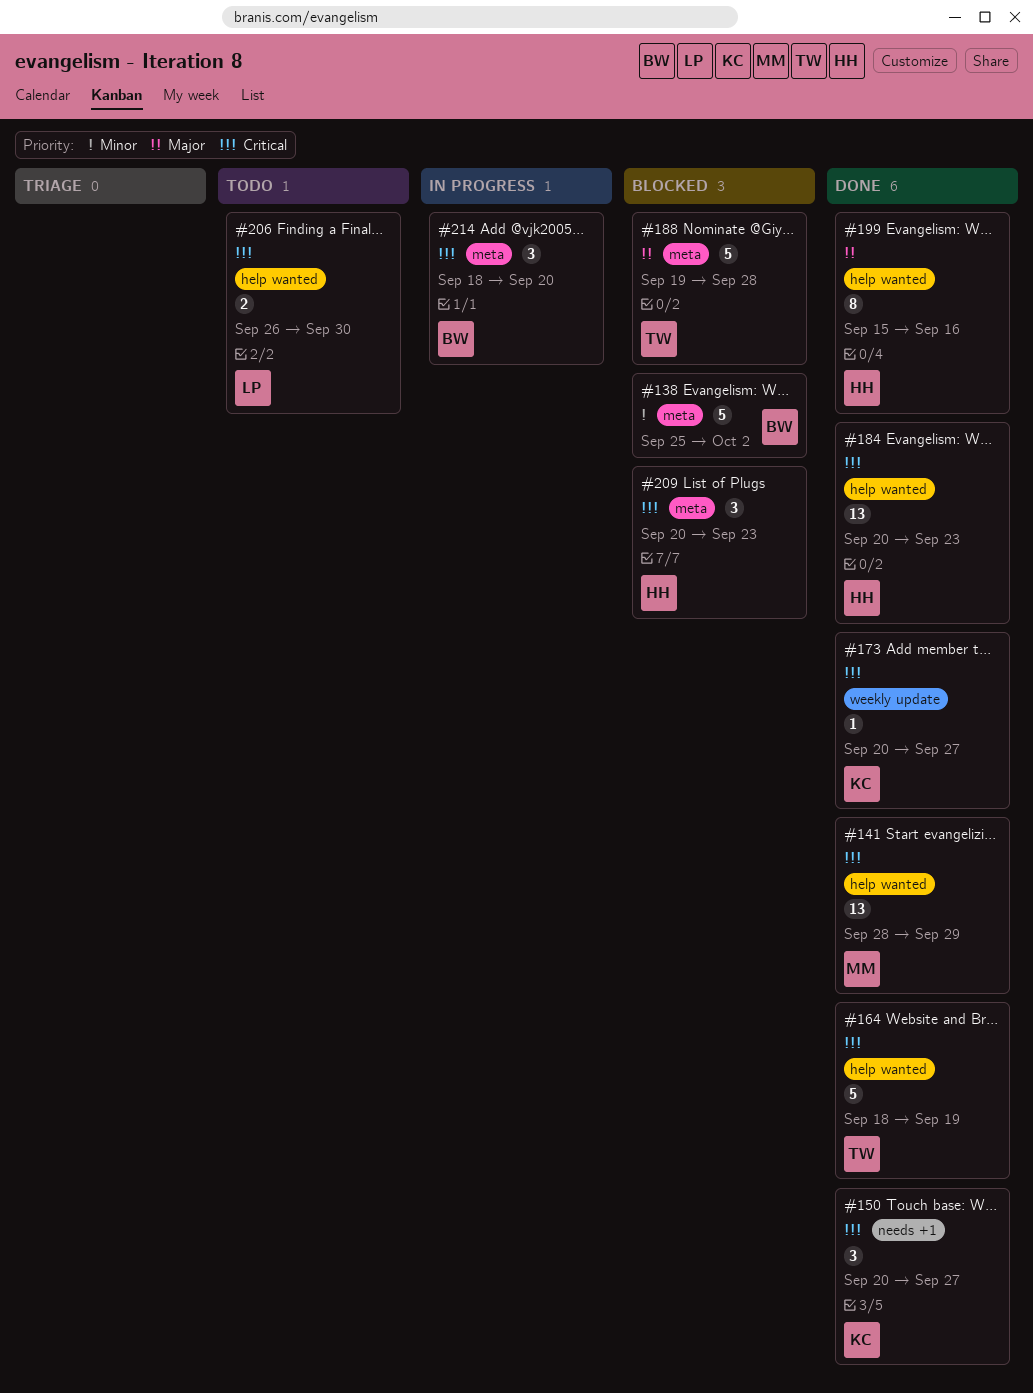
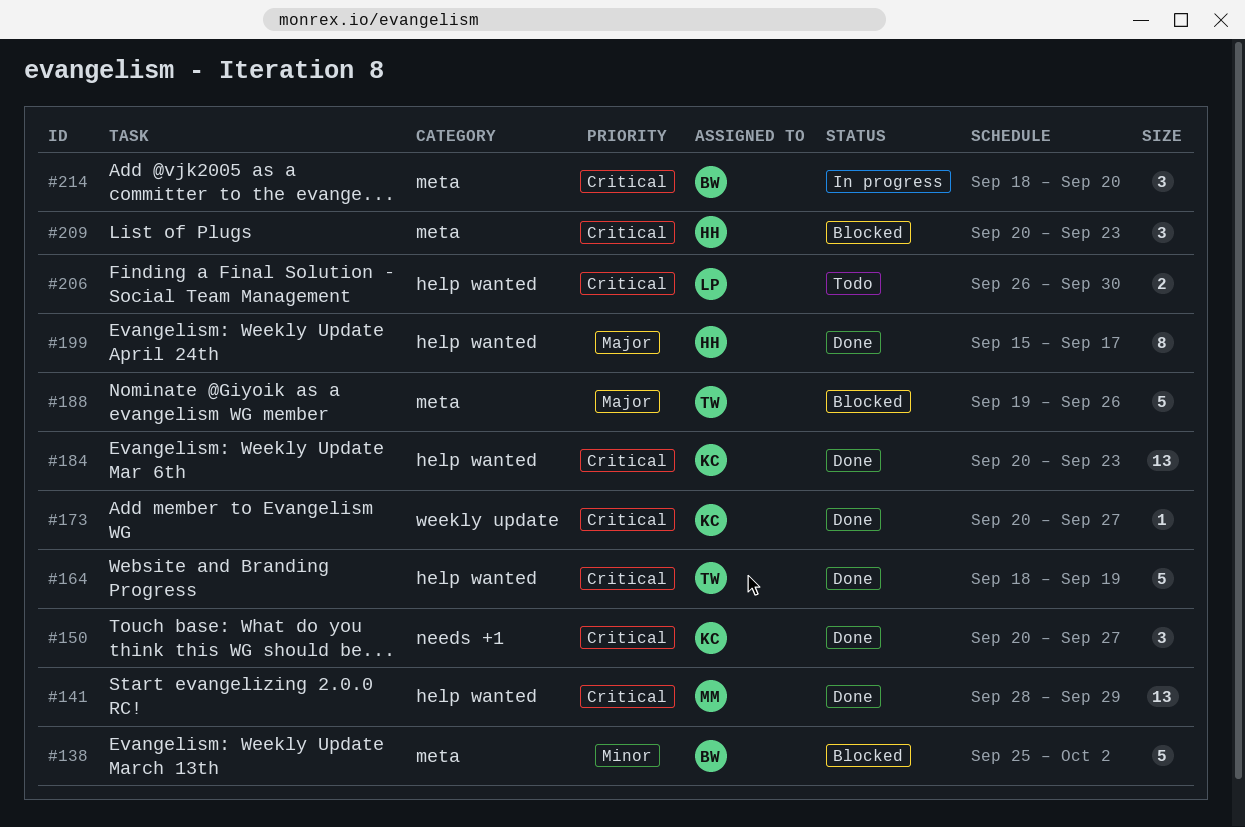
#184, owner: HH -> KC
#188, due: Sep 28 -> Sep 26
#199, due: Sep 16 -> Sep 17

